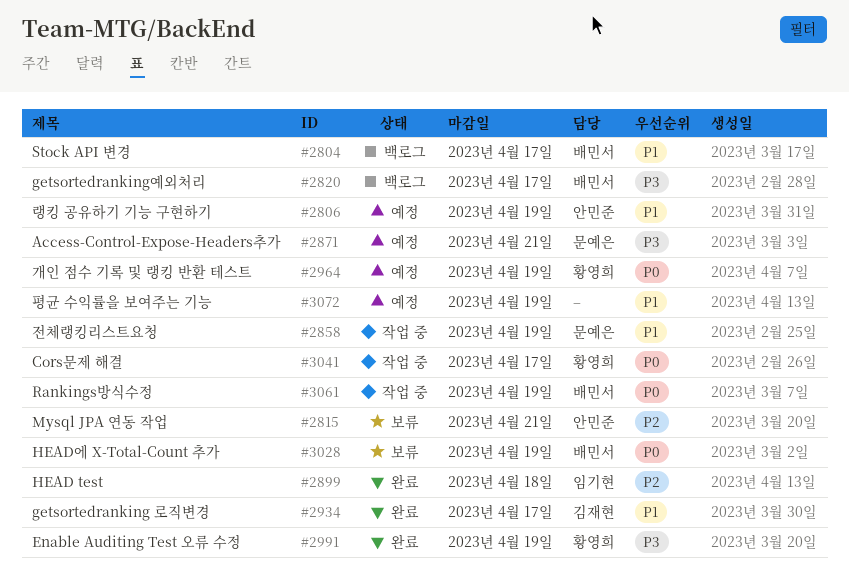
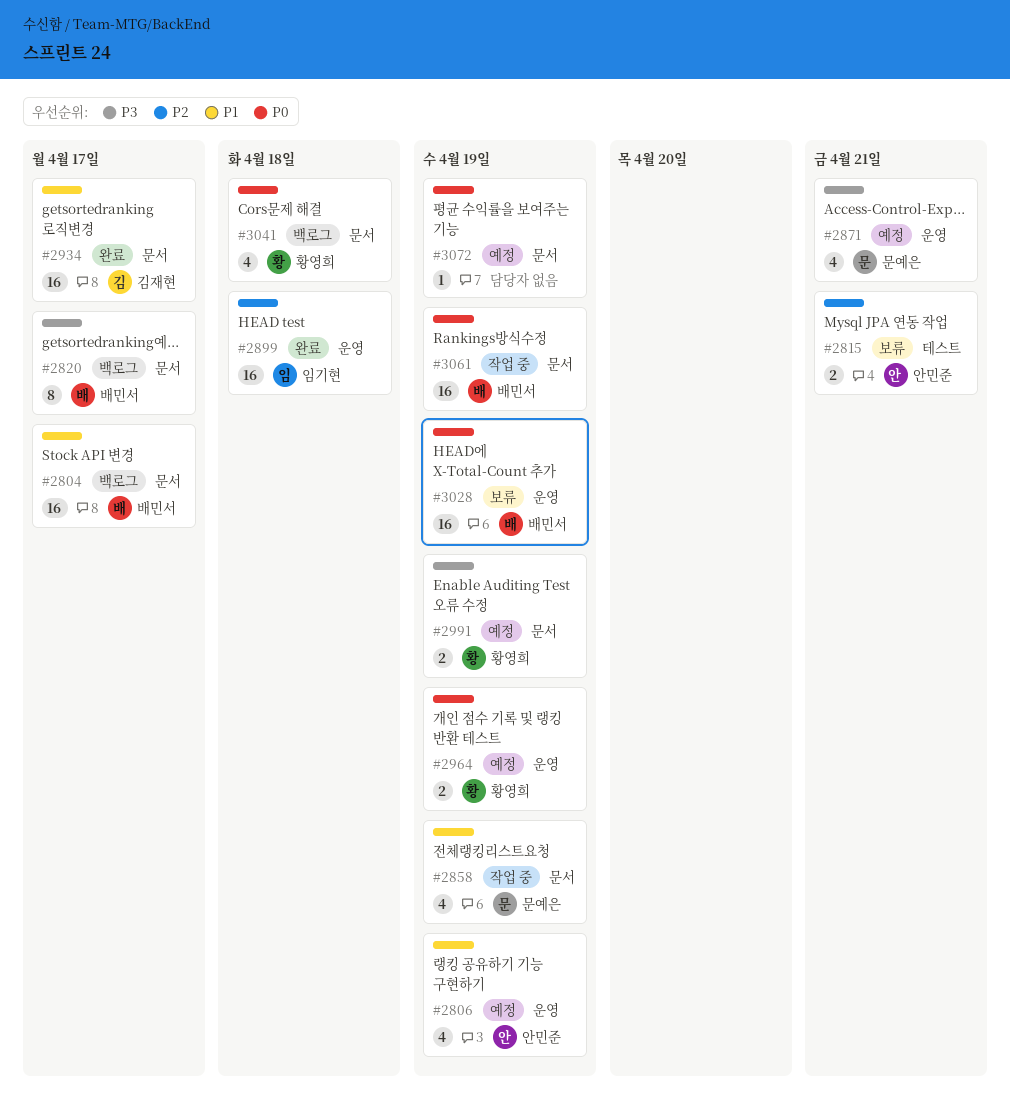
#2991, status: 완료 -> 예정
#3041, status: 작업 중 -> 백로그
#3041, due: Apr 17 -> Apr 18
#3072, priority: P1 -> P0

